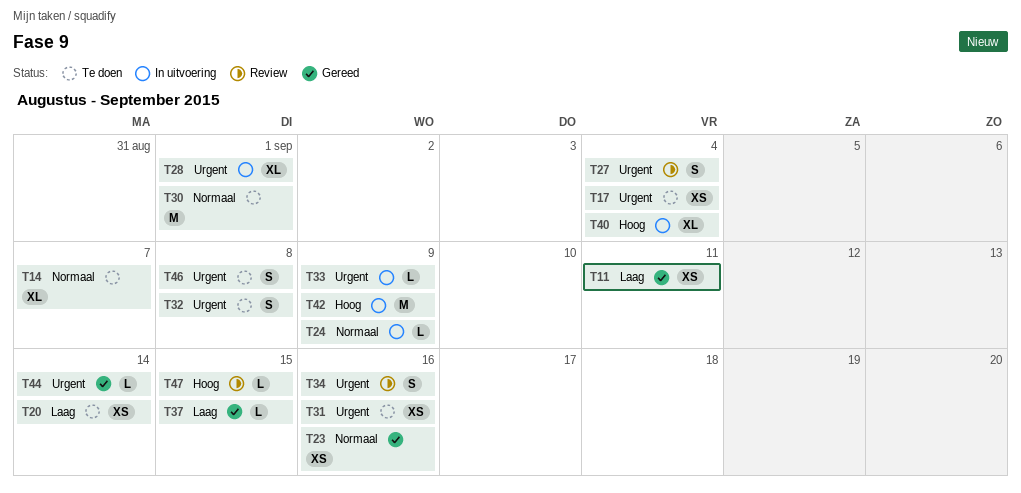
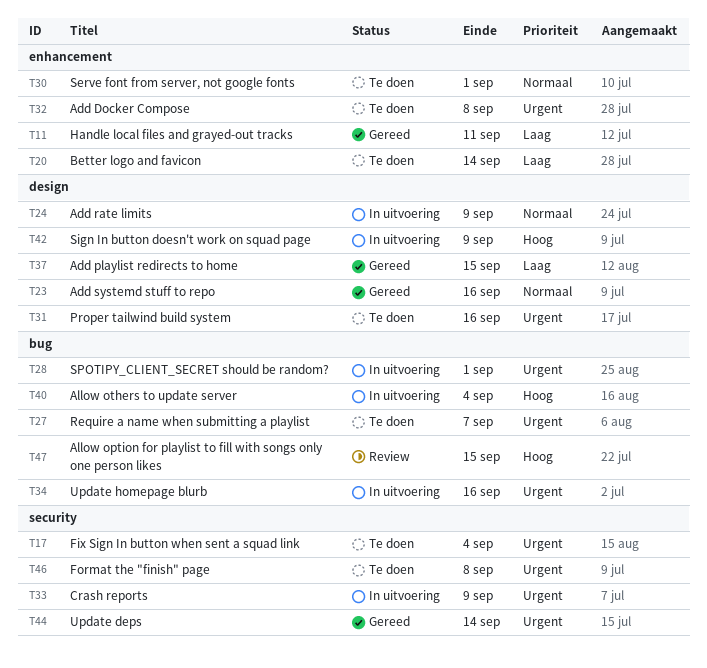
T14: present -> none
T27, status: Review -> Te doen
T27, due: Sep 4 -> Sep 7
T34, status: Review -> In uitvoering

